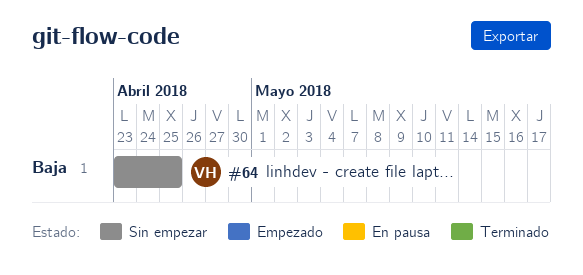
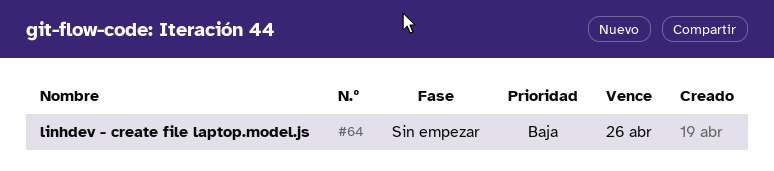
#64, due: Apr 25 -> Apr 26

